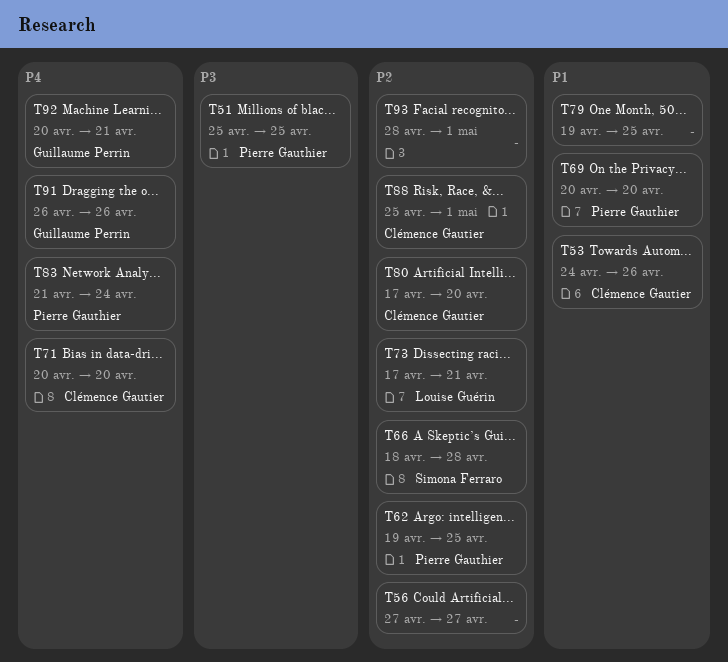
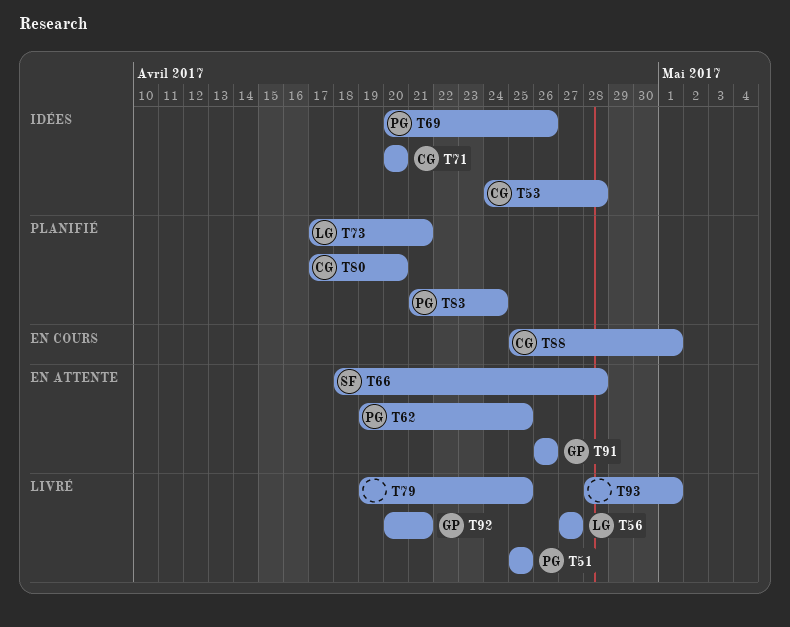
T53, due: Apr 26 -> Apr 28
T56, owner: none -> Louise Guérin
T69, due: Apr 20 -> Apr 26

